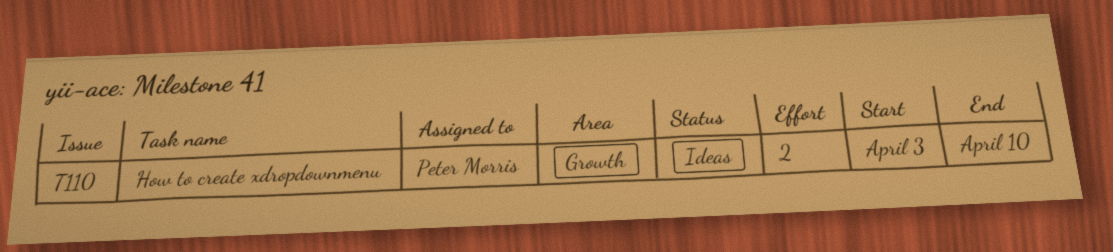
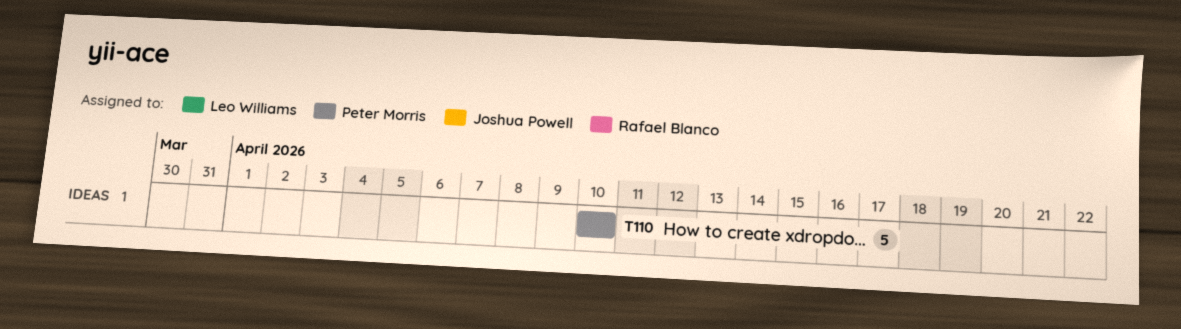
T110, estimate: 2 -> 5
T110, start: Apr 3 -> Apr 10

